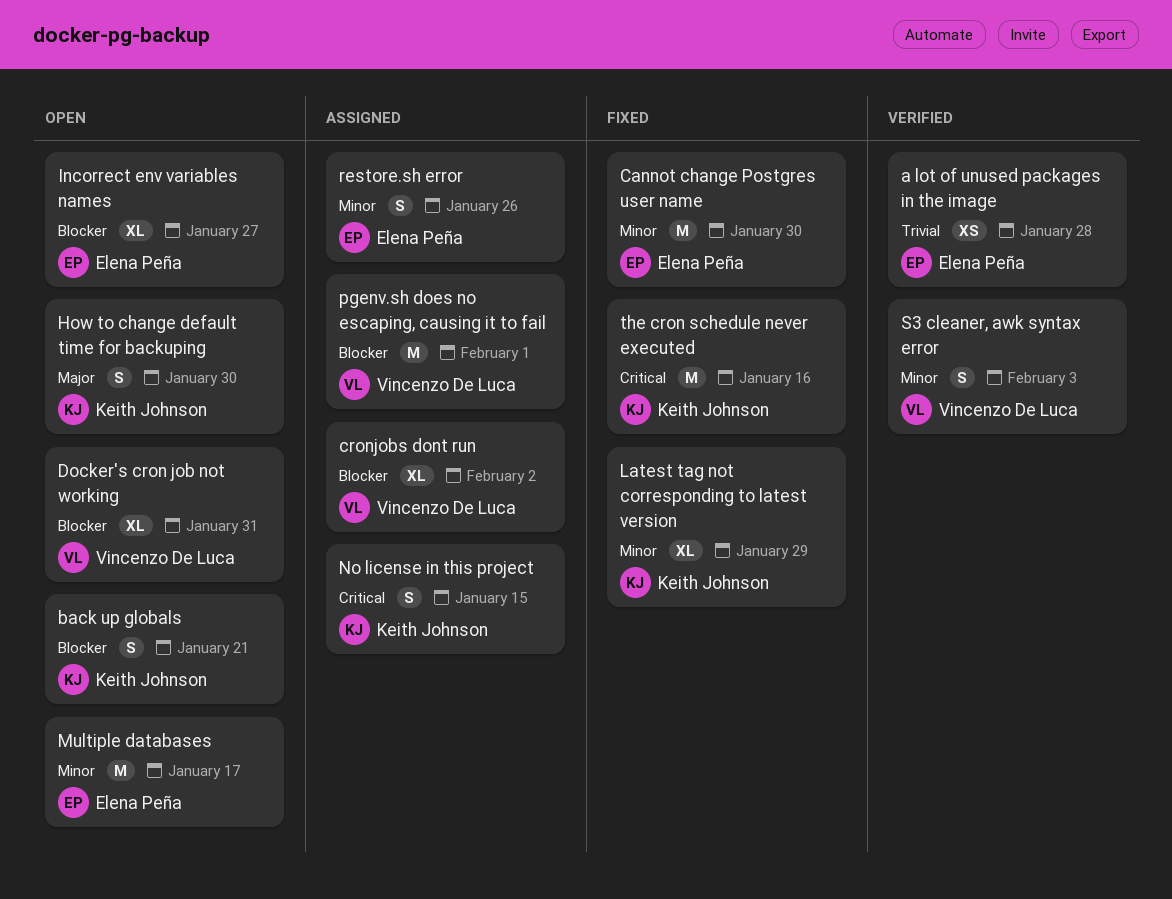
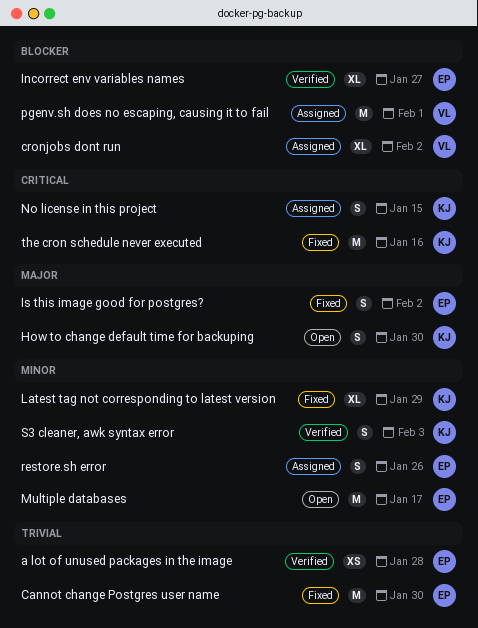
back up globals: present -> none
Cannot change Postgres user name, priority: Minor -> Trivial
Docker's cron job not working: present -> none
Incorrect env variables names, status: Open -> Verified
Is this image good for postgres?: none -> present
S3 cleaner, awk syntax error, owner: Vincenzo De Luca -> Keith Johnson

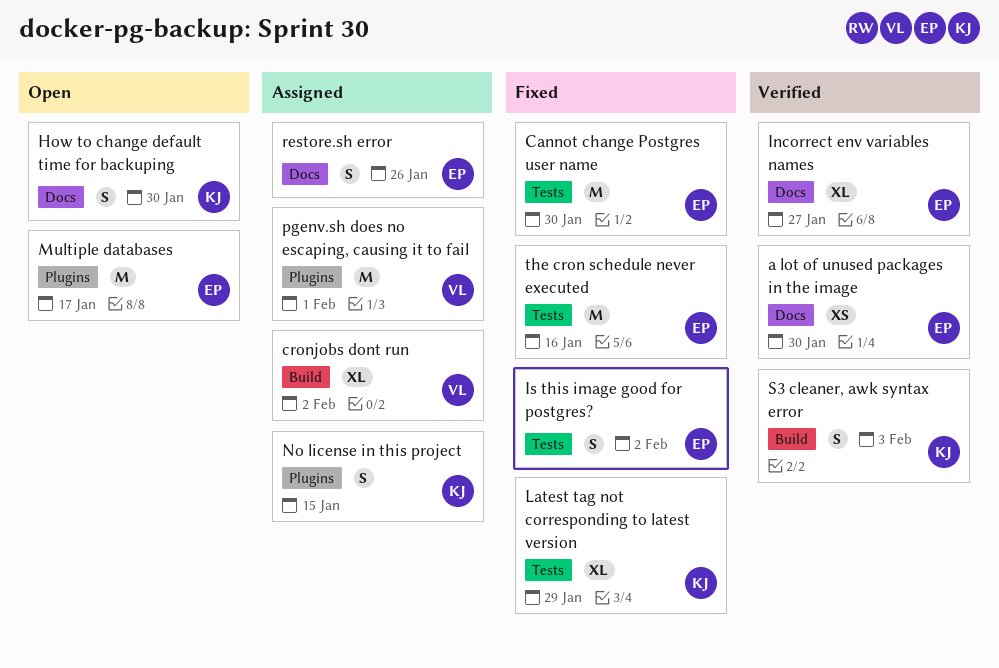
a lot of unused packages in the image, due: Jan 28 -> Jan 30
the cron schedule never executed, owner: KJ -> EP

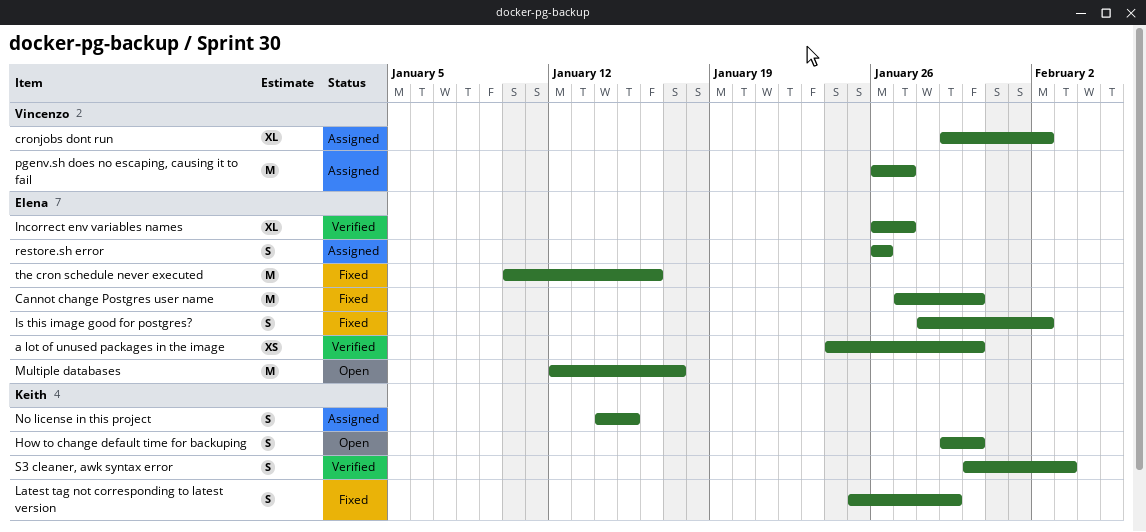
Latest tag not corresponding to latest version, estimate: XL -> S
pgenv.sh does no escaping, causing it to fail, due: Feb 1 -> Jan 27

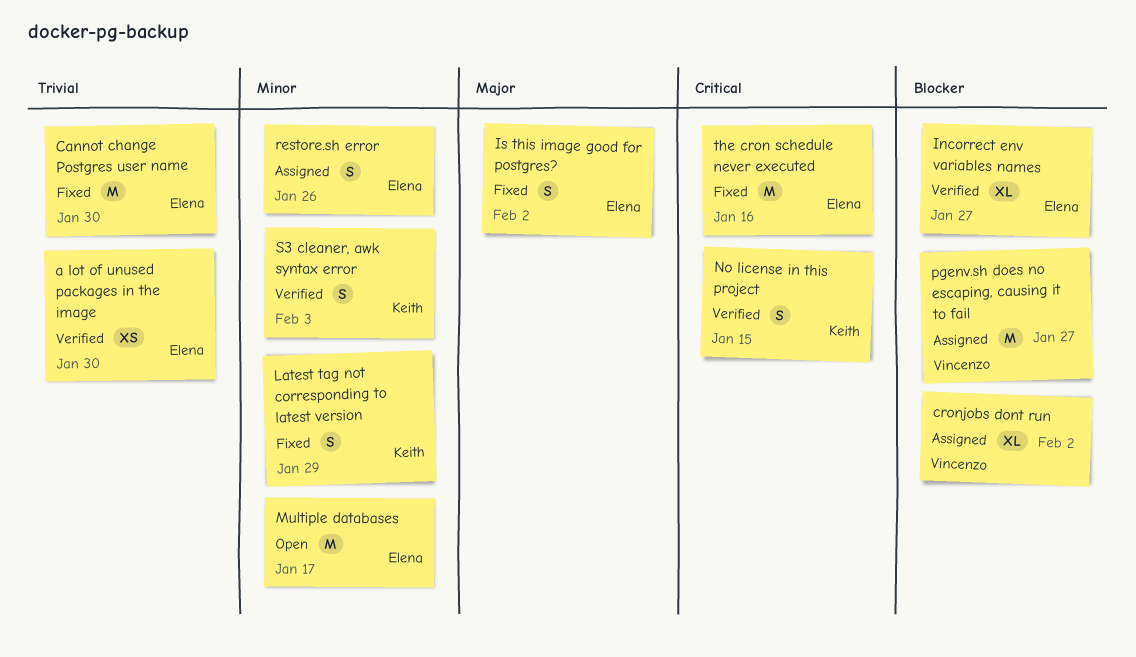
How to change default time for backuping: present -> none
No license in this project, status: Assigned -> Verified

